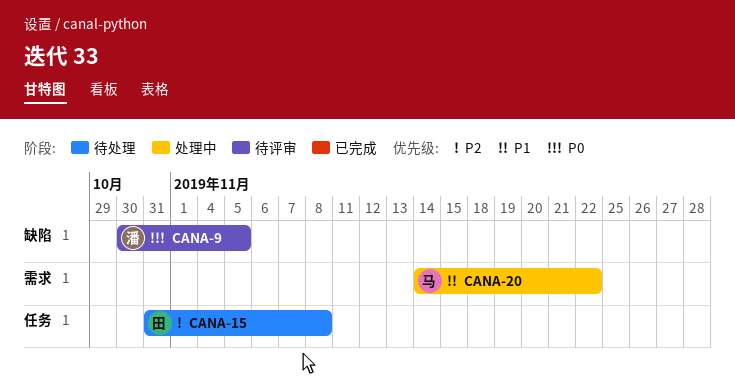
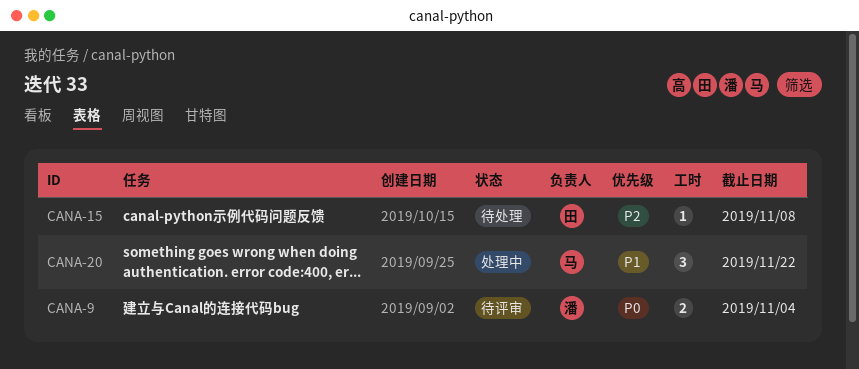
CANA-9, due: Nov 5 -> Nov 4

